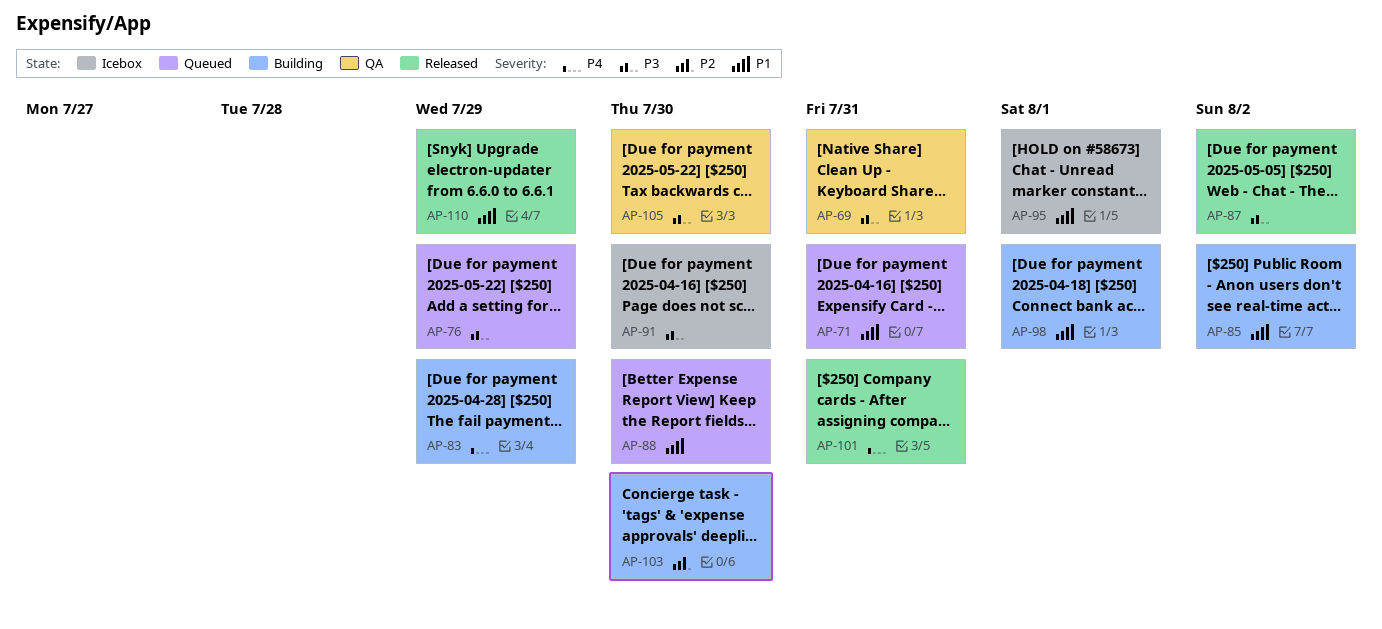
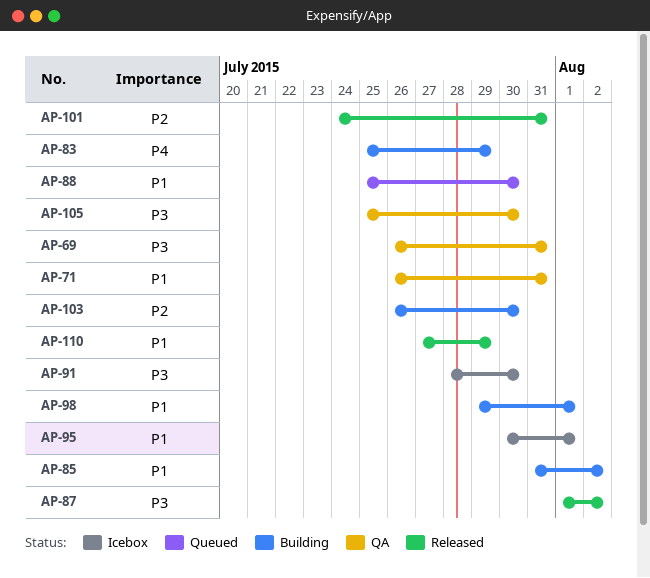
AP-71, status: Queued -> QA
AP-76: present -> none
AP-101, priority: P4 -> P2

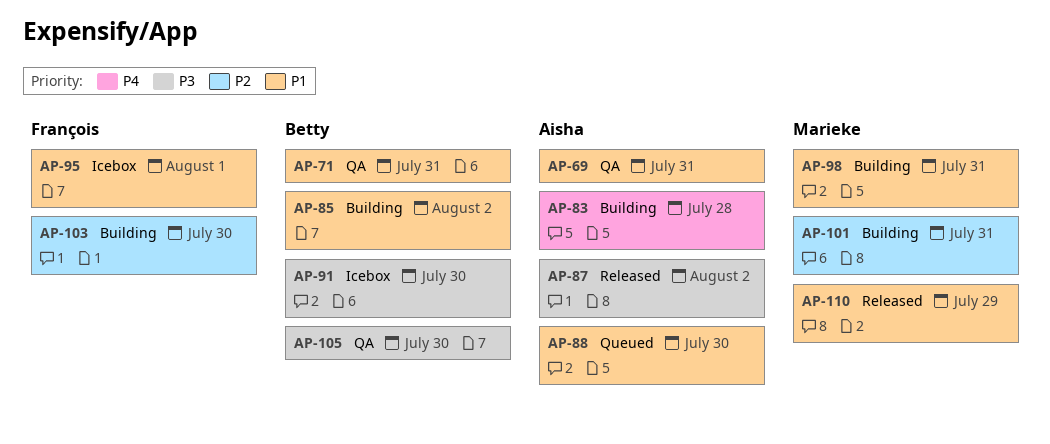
AP-69, priority: P3 -> P1
AP-83, due: Jul 29 -> Jul 28
AP-98, due: Aug 1 -> Jul 31
AP-101, status: Released -> Building

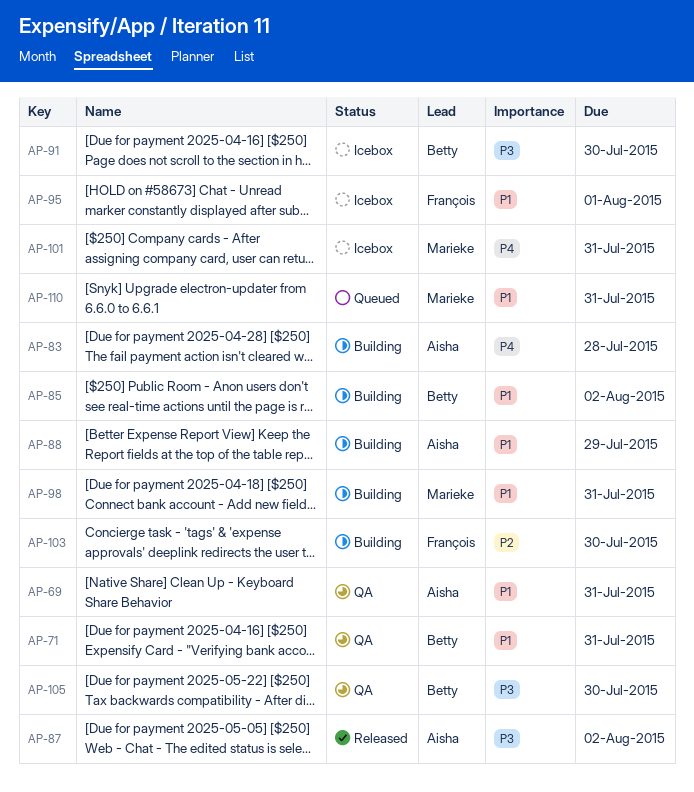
AP-88, status: Queued -> Building
AP-88, due: Jul 30 -> Jul 29
AP-101, status: Building -> Icebox
AP-101, priority: P2 -> P4
AP-110, status: Released -> Queued
AP-110, due: Jul 29 -> Jul 31

